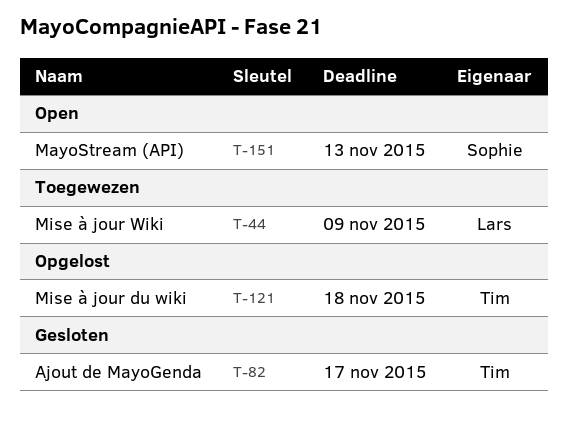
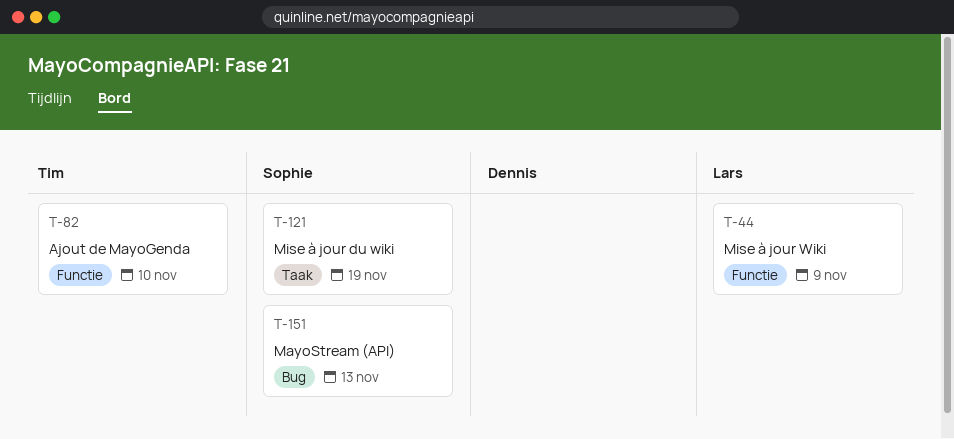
T-82, due: Nov 17 -> Nov 10
T-121, owner: Tim -> Sophie
T-121, due: Nov 18 -> Nov 19

